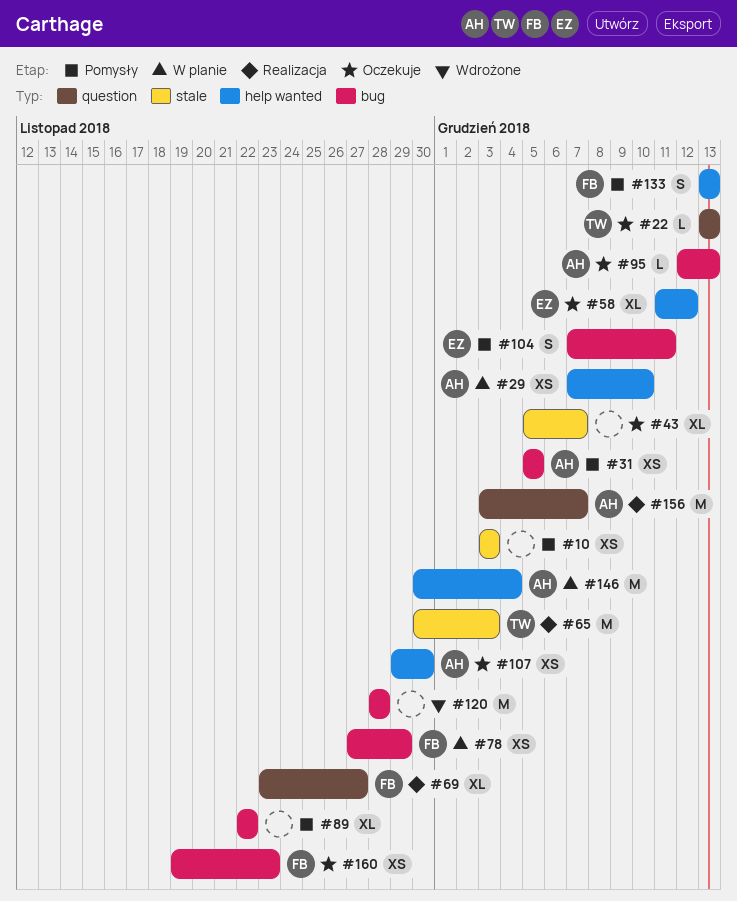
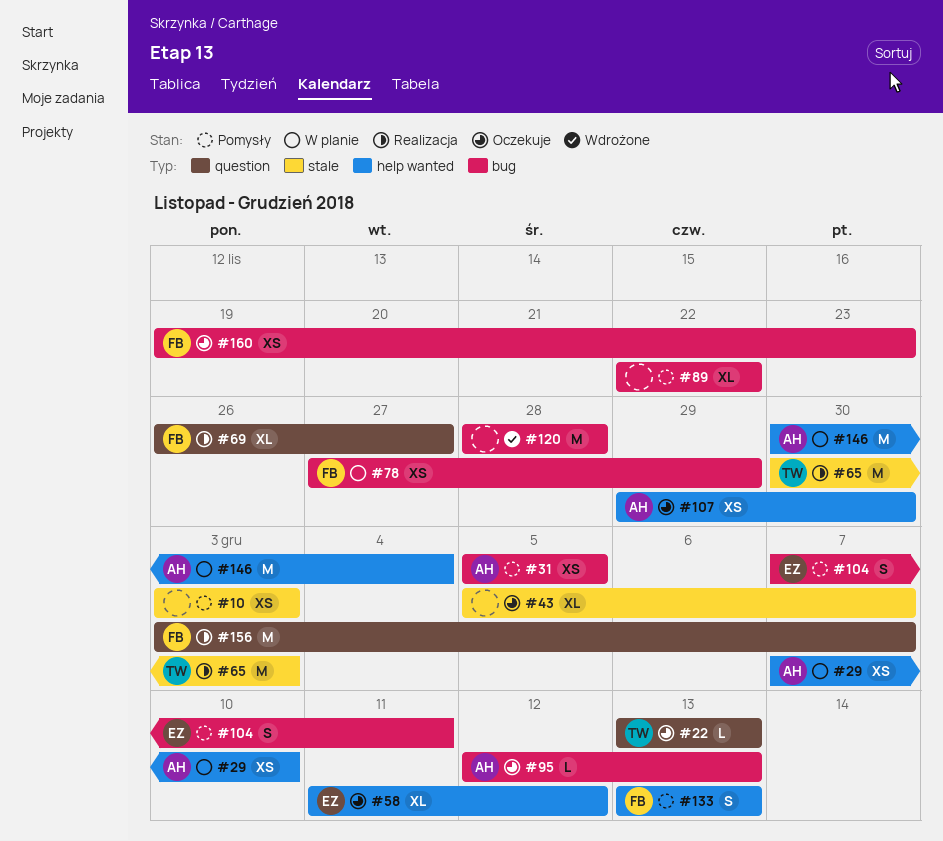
#69, start: Nov 23 -> Nov 26
#156, owner: AH -> FB

